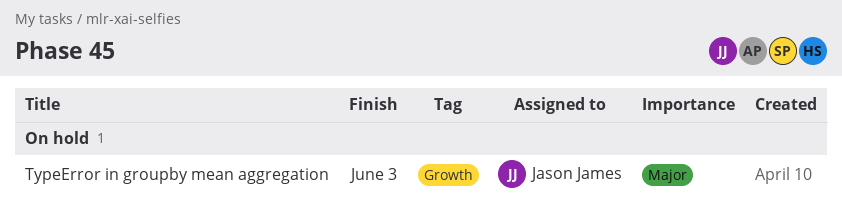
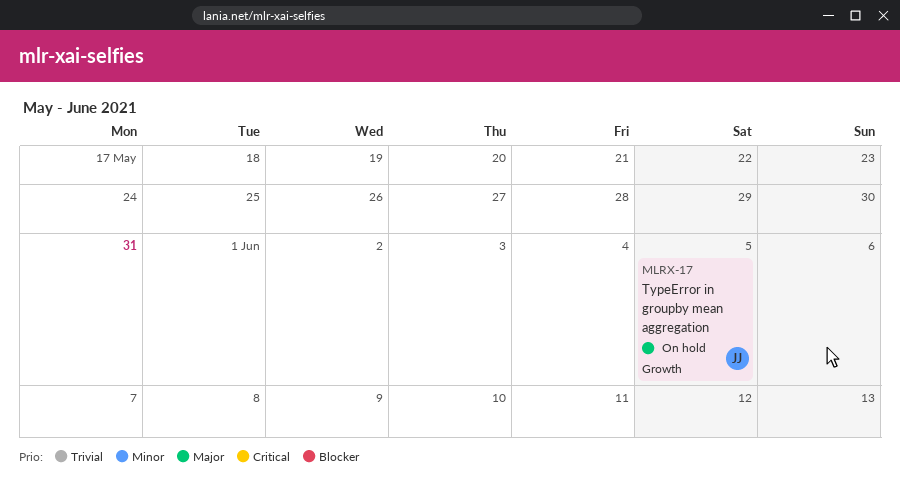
TypeError in groupby mean aggregation, due: Jun 3 -> Jun 5

